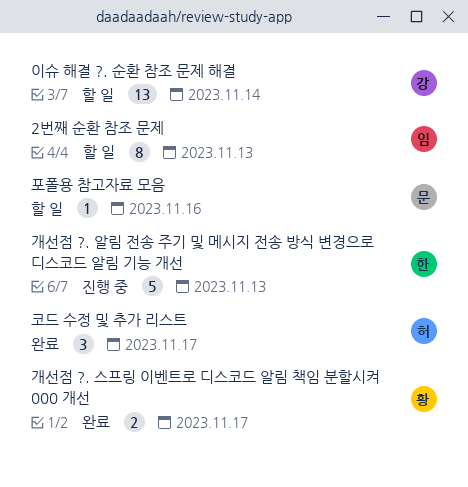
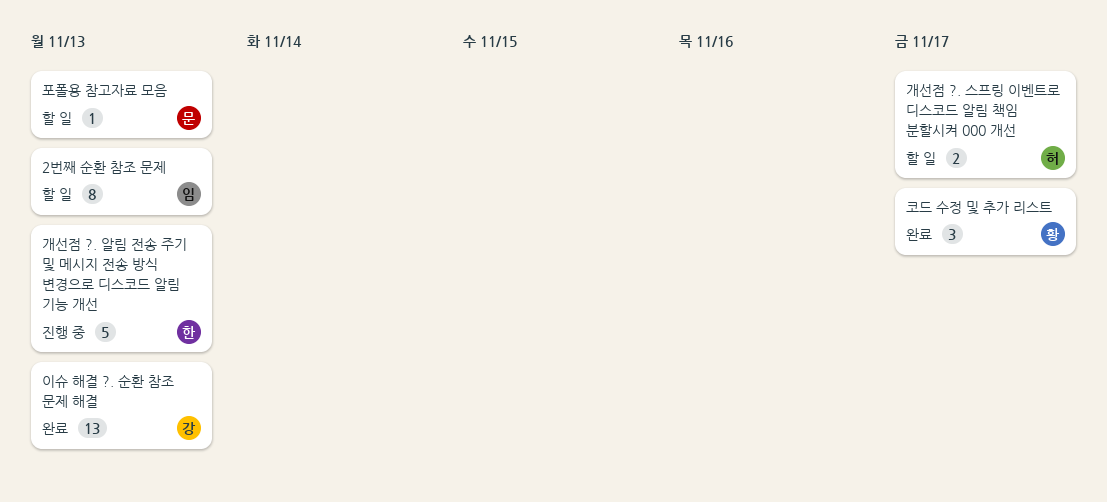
개선점 ?. 스프링 이벤트로 디스코드 알림 책임 분할시켜 000 개선, status: 완료 -> 할 일
개선점 ?. 스프링 이벤트로 디스코드 알림 책임 분할시켜 000 개선, owner: 황 -> 허
이슈 해결 ?. 순환 참조 문제 해결, status: 할 일 -> 완료
이슈 해결 ?. 순환 참조 문제 해결, due: Nov 14 -> Nov 13
코드 수정 및 추가 리스트, owner: 허 -> 황
포폴용 참고자료 모음, due: Nov 16 -> Nov 13

